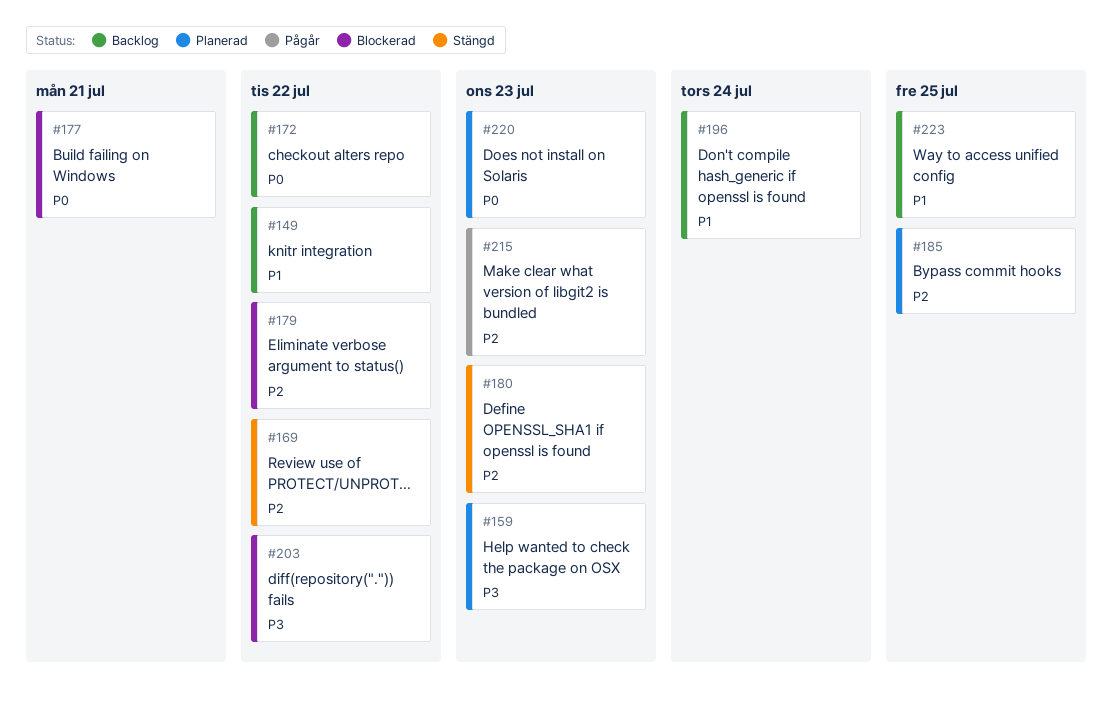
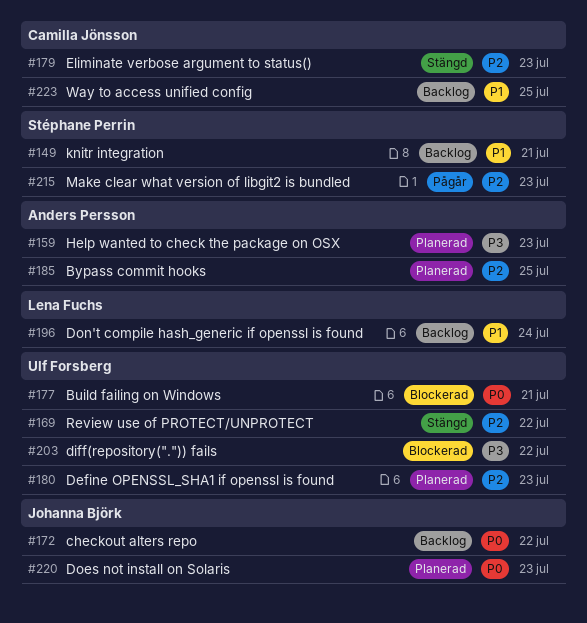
#149, due: Jul 22 -> Jul 21
#179, status: Blockerad -> Stängd
#179, due: Jul 22 -> Jul 23
#180, status: Stängd -> Planerad

